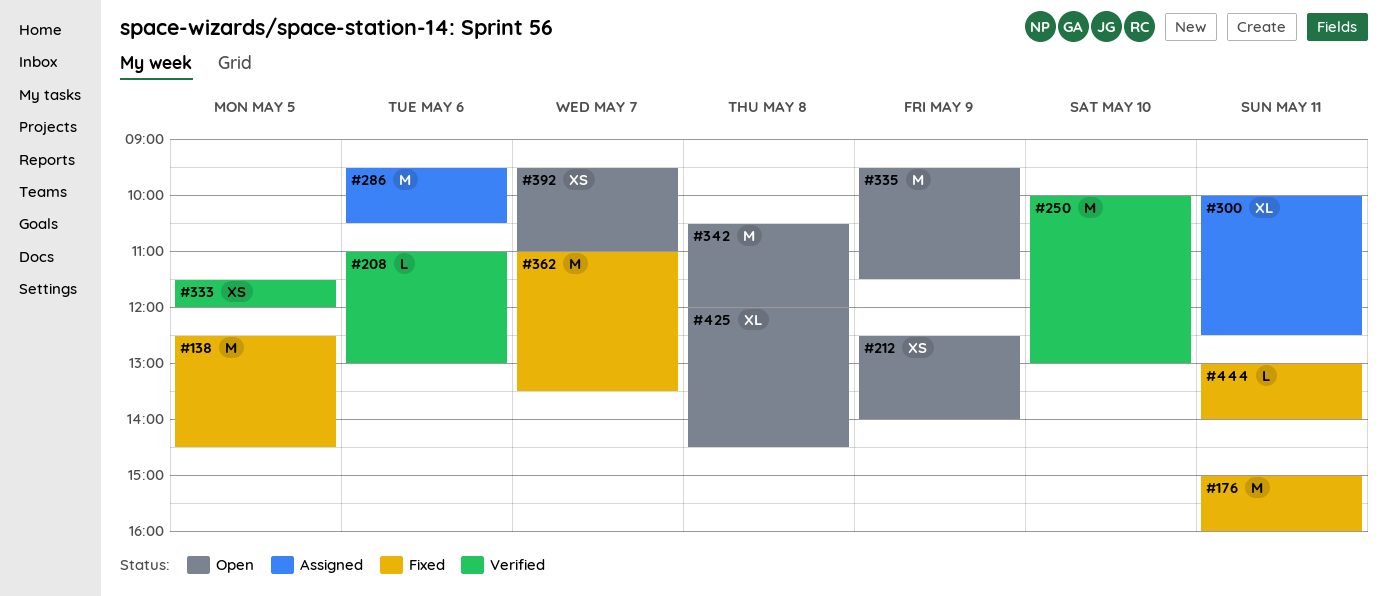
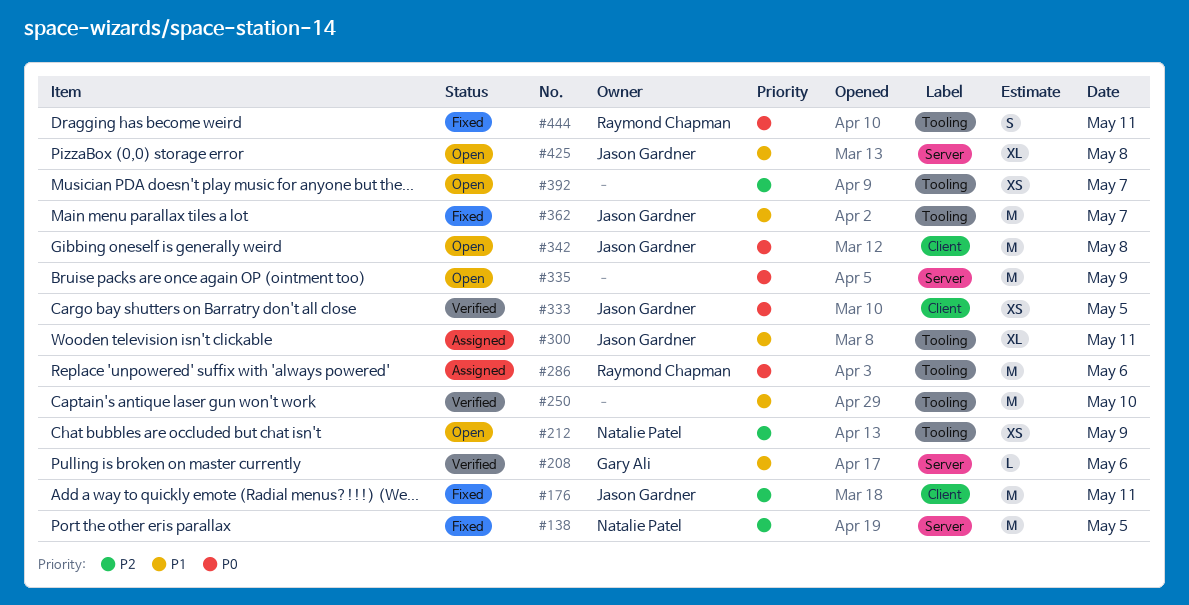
#444, estimate: L -> S

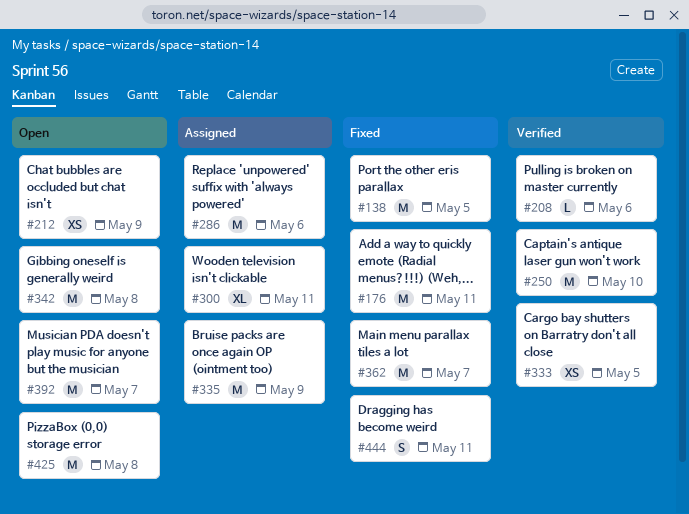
#335, status: Open -> Assigned
#392, estimate: XS -> M
#425, estimate: XL -> M

